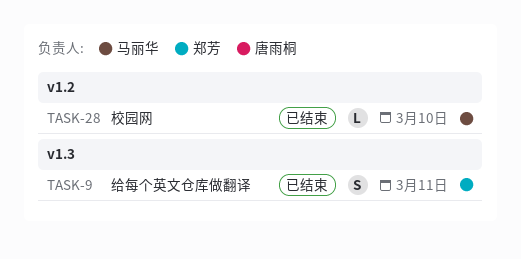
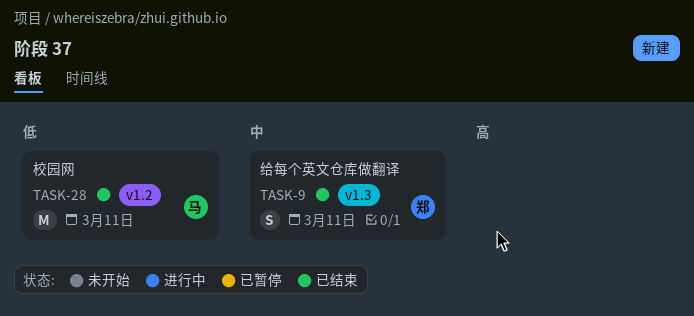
TASK-28, estimate: L -> M
TASK-28, due: Mar 10 -> Mar 11

